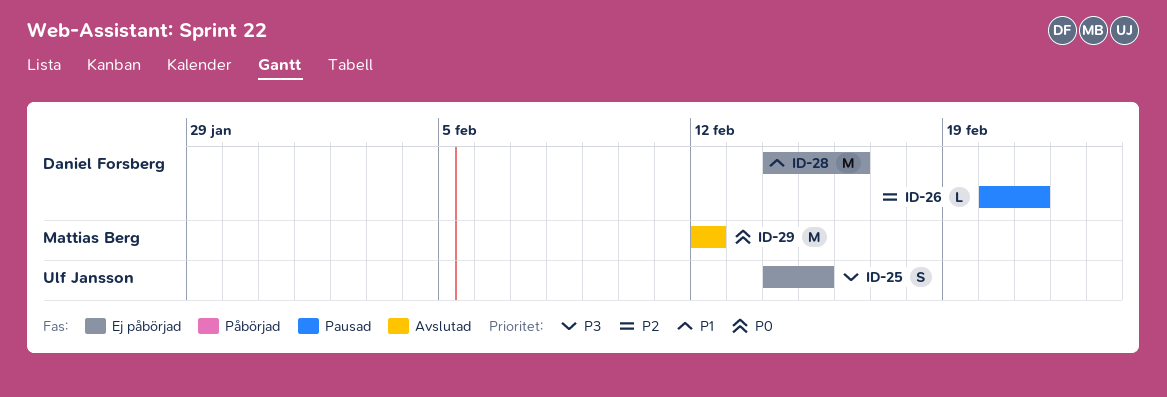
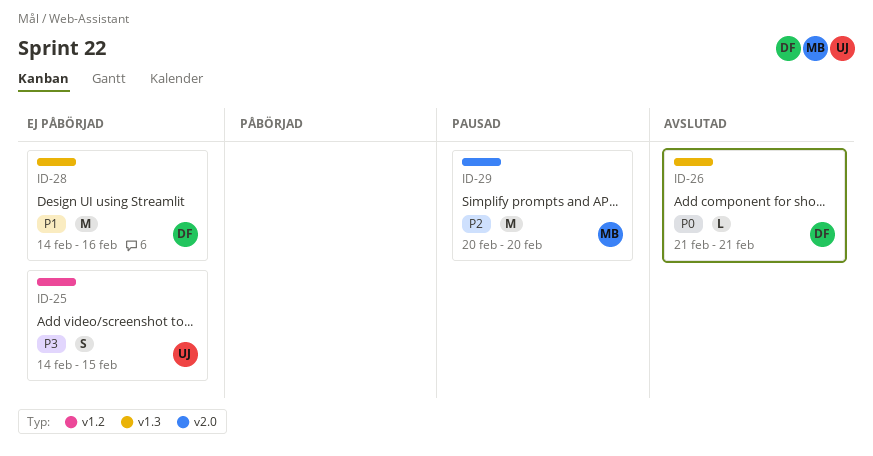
ID-26, status: Pausad -> Avslutad
ID-26, priority: P2 -> P0
ID-26, start: Feb 20 -> Feb 21
ID-29, status: Avslutad -> Pausad
ID-29, priority: P0 -> P2
ID-29, start: Feb 12 -> Feb 20
ID-29, due: Feb 12 -> Feb 20

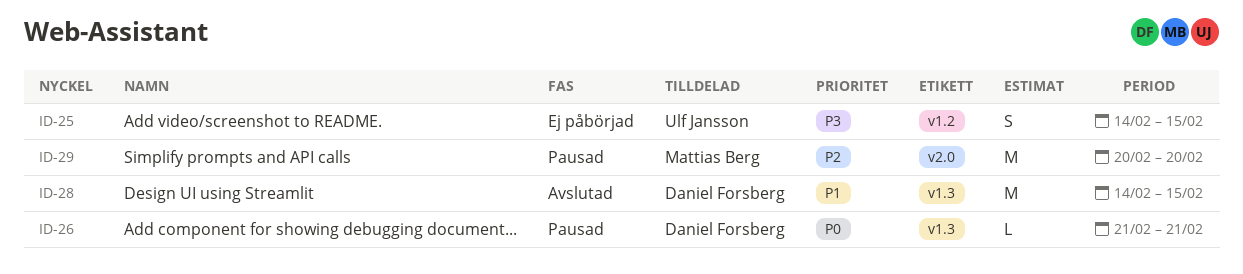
ID-26, status: Avslutad -> Pausad
ID-28, status: Ej påbörjad -> Avslutad
ID-28, due: Feb 16 -> Feb 15

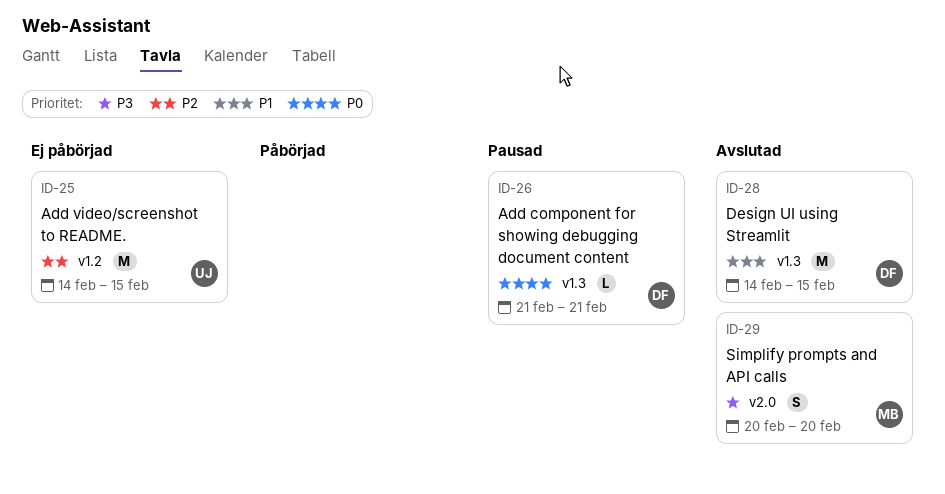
ID-25, priority: P3 -> P2
ID-25, estimate: S -> M
ID-29, status: Pausad -> Avslutad
ID-29, priority: P2 -> P3
ID-29, estimate: M -> S

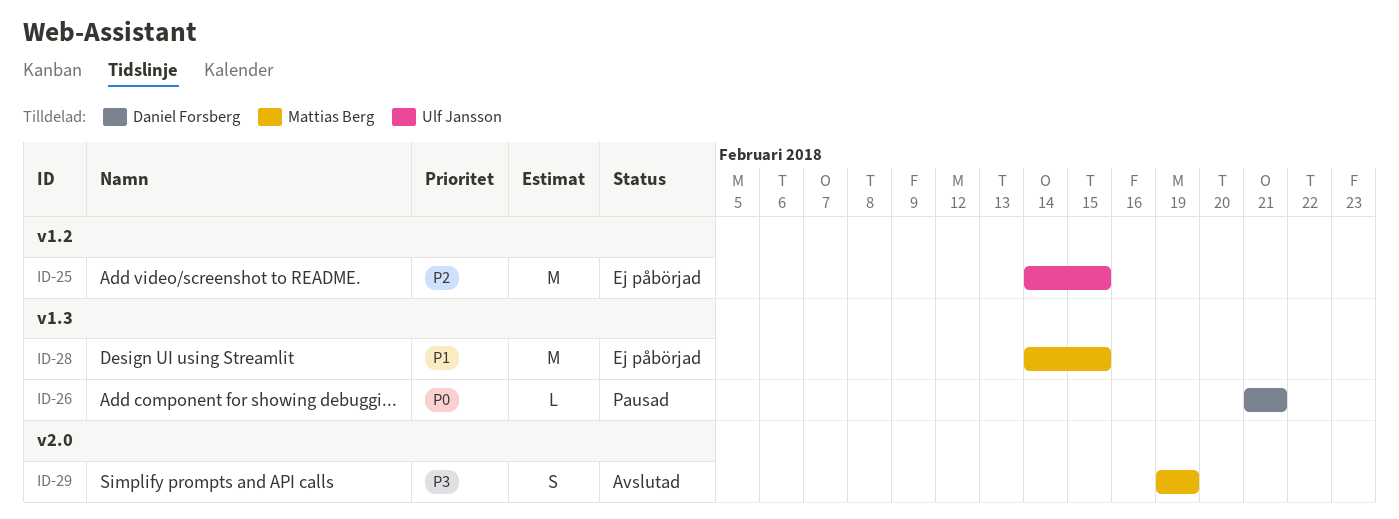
ID-28, status: Avslutad -> Ej påbörjad
ID-28, owner: Daniel Forsberg -> Mattias Berg
ID-29, start: Feb 20 -> Feb 19
ID-29, due: Feb 20 -> Feb 19

